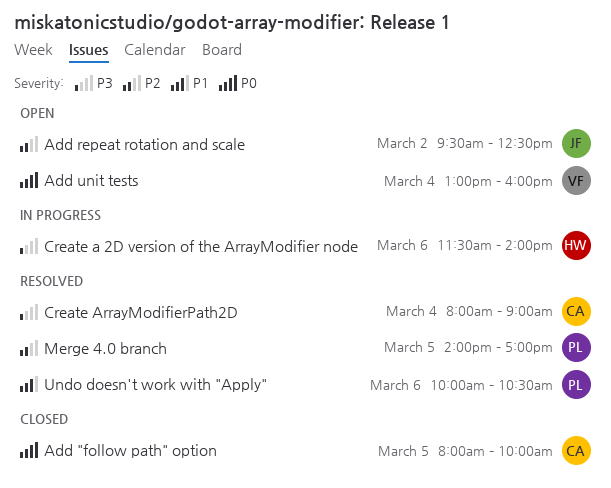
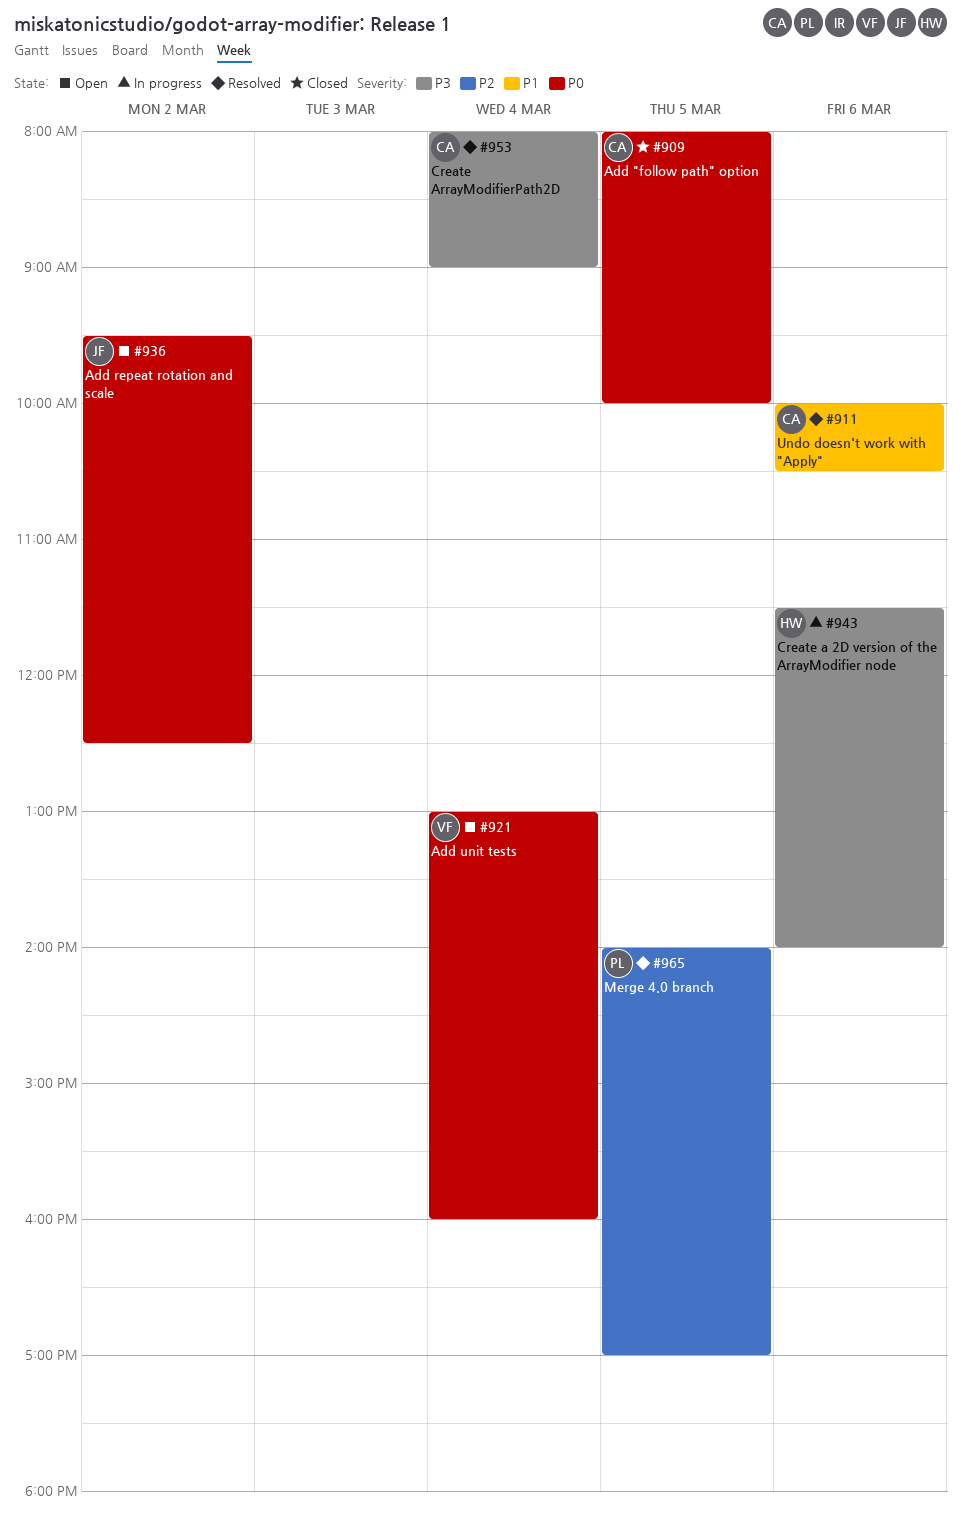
Add repeat rotation and scale, priority: P2 -> P0
Undo doesn't work with "Apply", owner: PL -> CA

